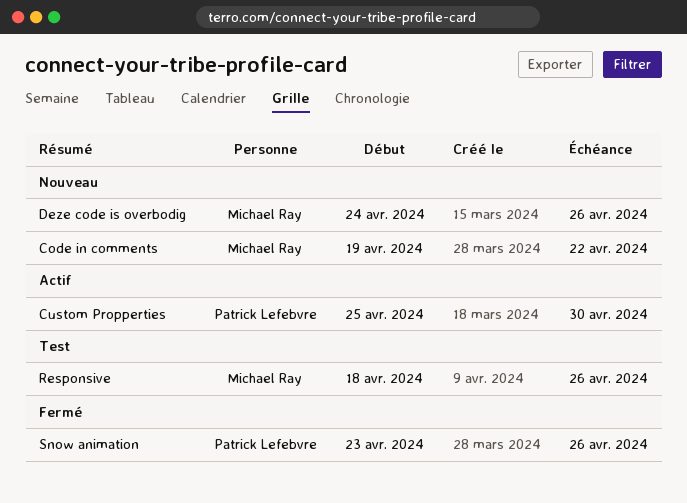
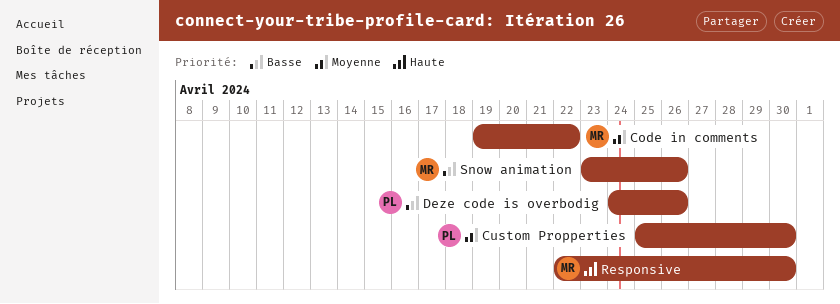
Deze code is overbodig, owner: Michael Ray -> Patrick Lefebvre
Responsive, start: Apr 18 -> Apr 22
Responsive, due: Apr 26 -> Apr 30
Snow animation, owner: Patrick Lefebvre -> Michael Ray

